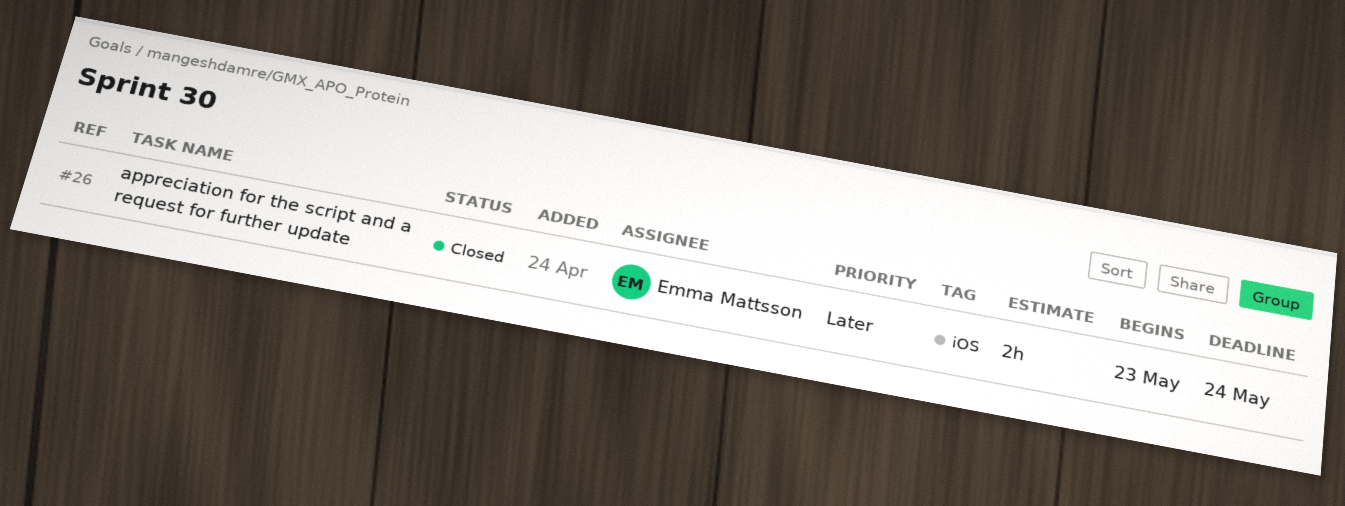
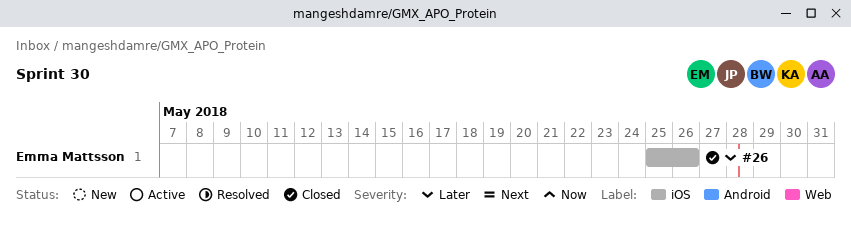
#26, start: May 23 -> May 25
#26, due: May 24 -> May 26

